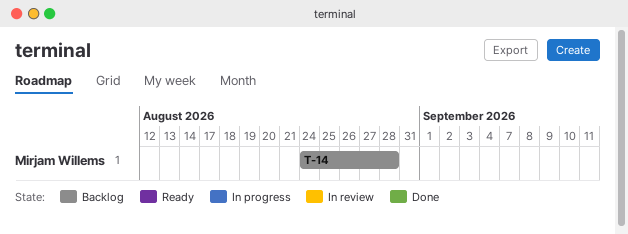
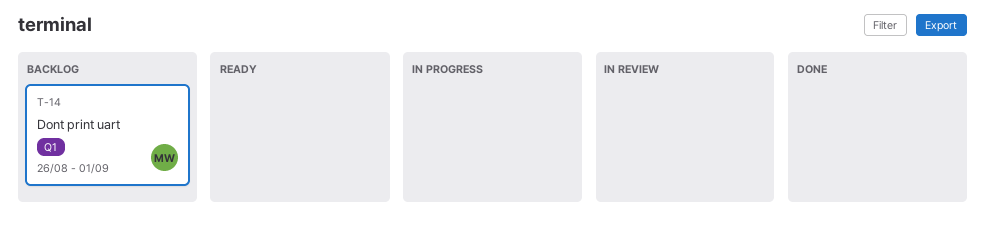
T-14, start: Aug 24 -> Aug 26
T-14, due: Aug 28 -> Sep 1

